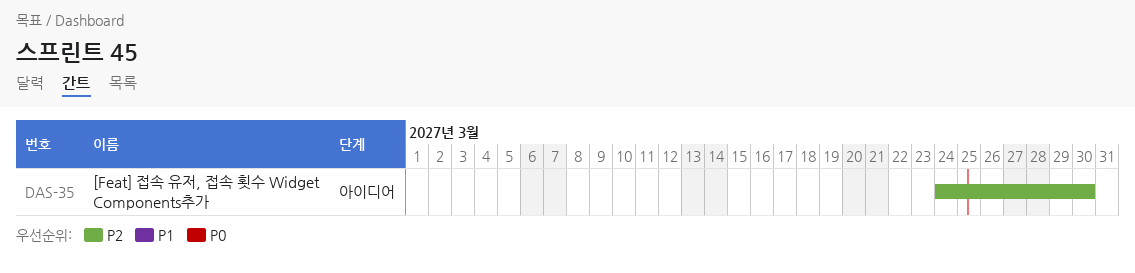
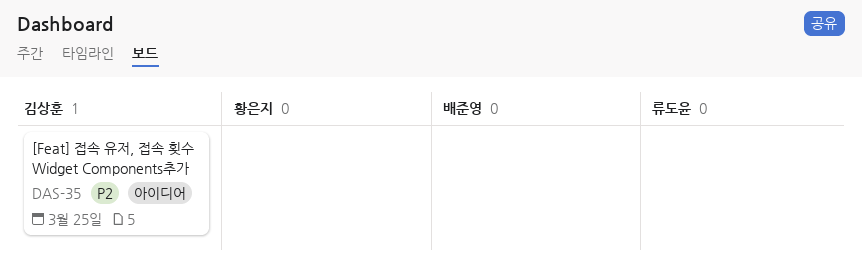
DAS-35, due: Mar 30 -> Mar 25

